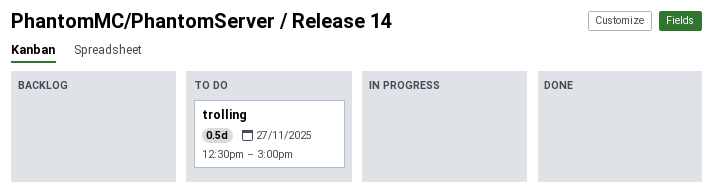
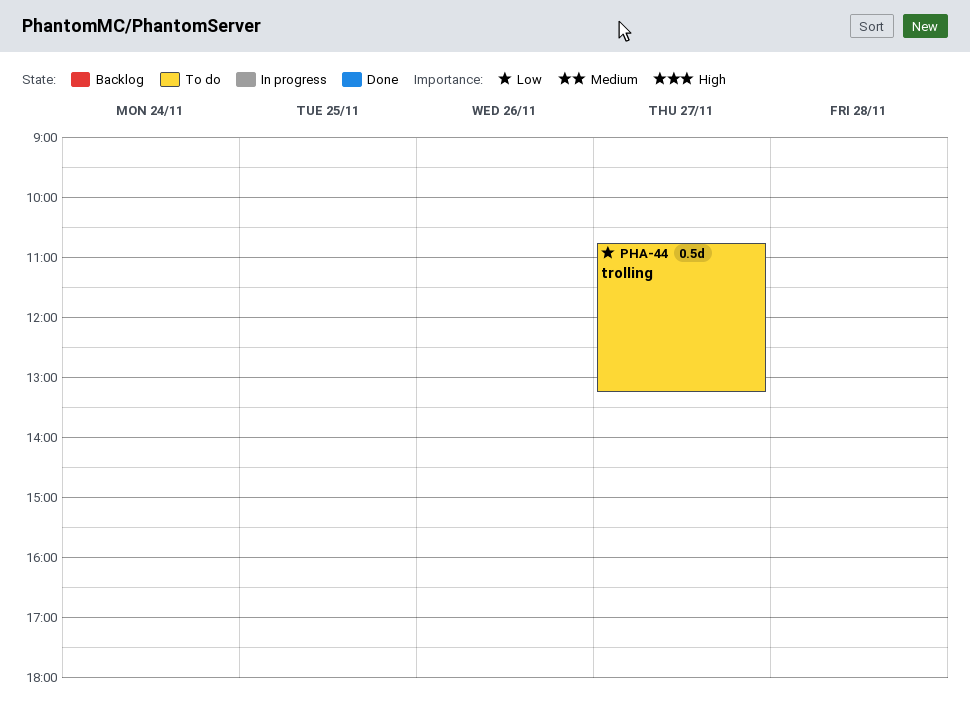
trolling, begins: 12:30 -> 10:45
trolling, ends: 15:00 -> 13:15

